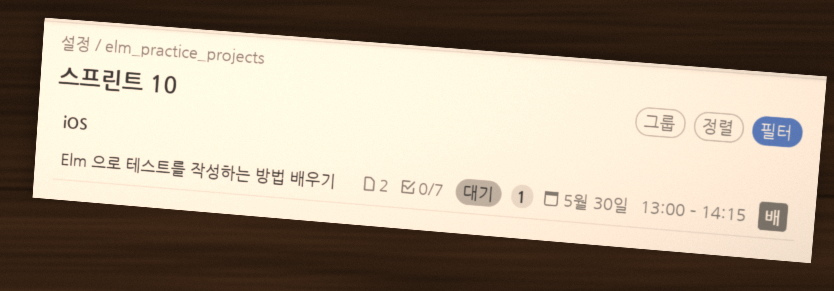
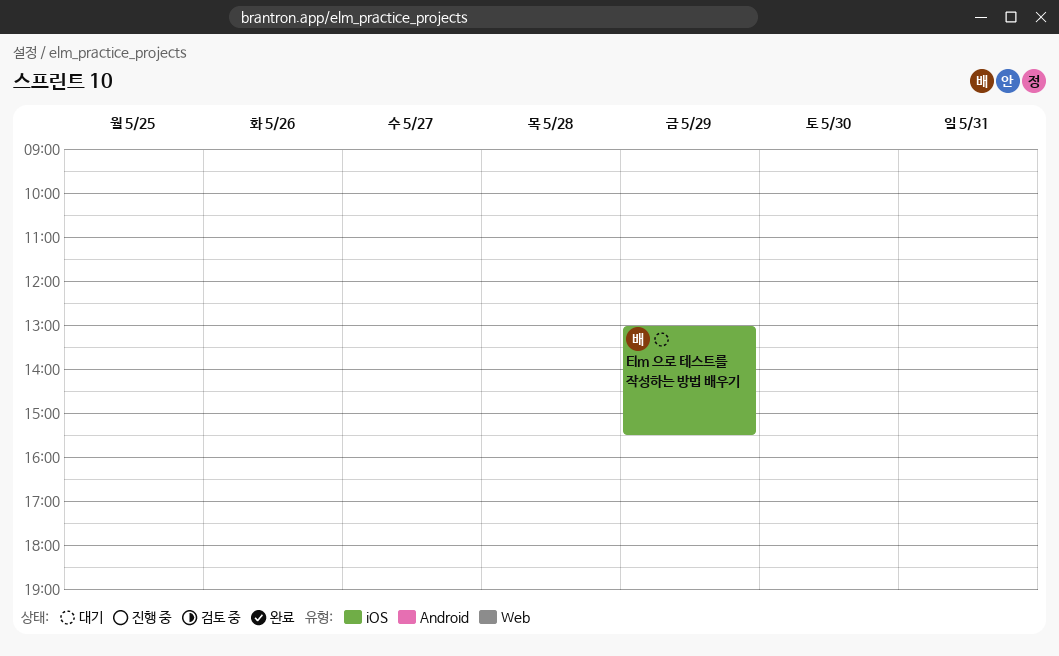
Elm 으로 테스트를 작성하는 방법 배우기, day: May 30 -> May 29
Elm 으로 테스트를 작성하는 방법 배우기, ends: 14:15 -> 15:30

